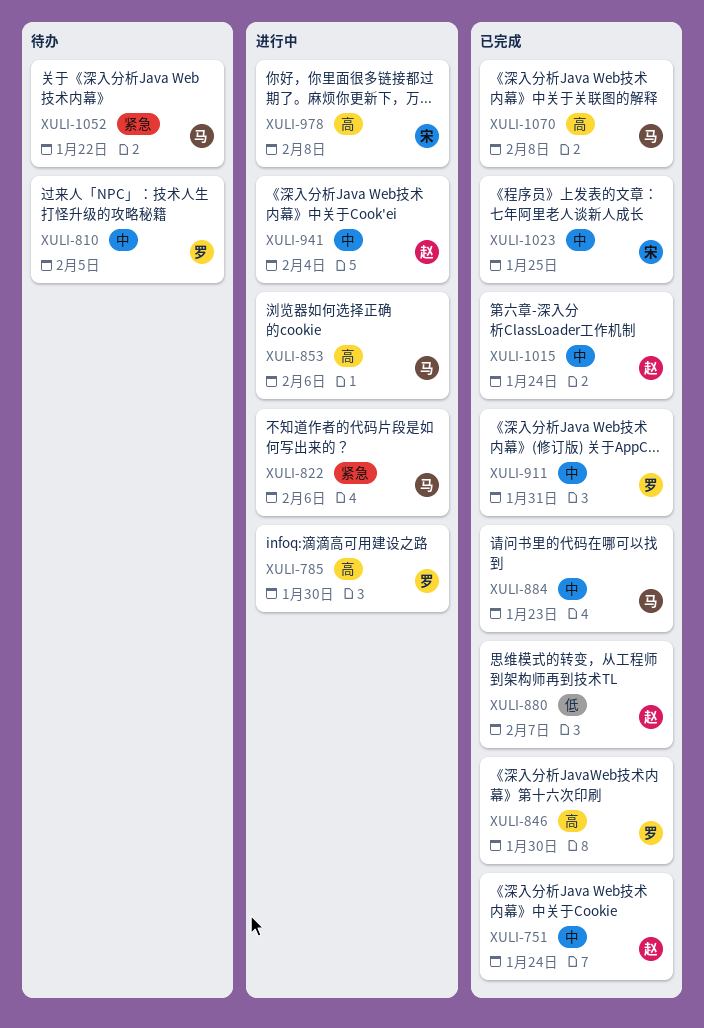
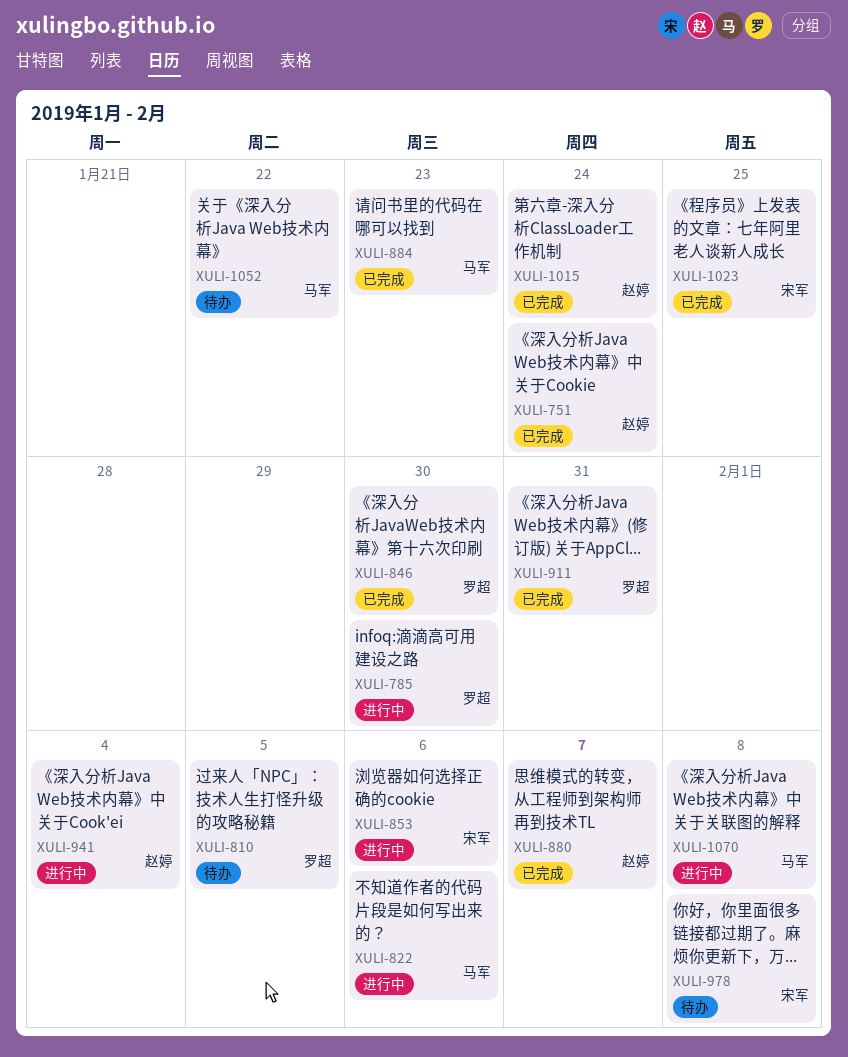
XULI-853, owner: 马军 -> 宋军
XULI-978, status: 进行中 -> 待办
XULI-1070, status: 已完成 -> 进行中

